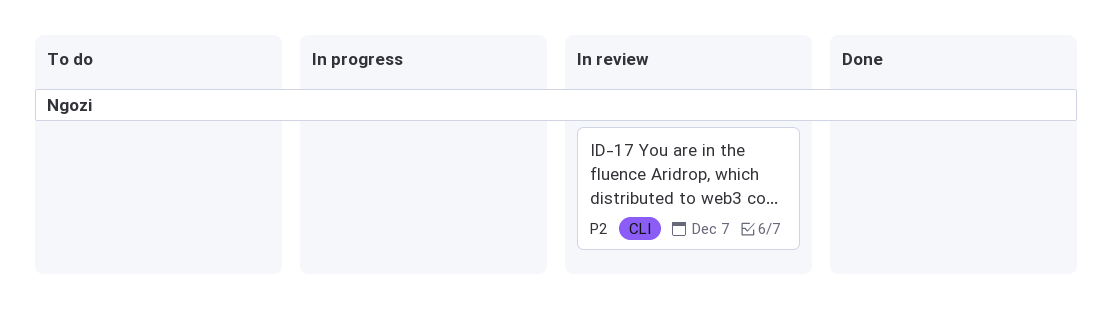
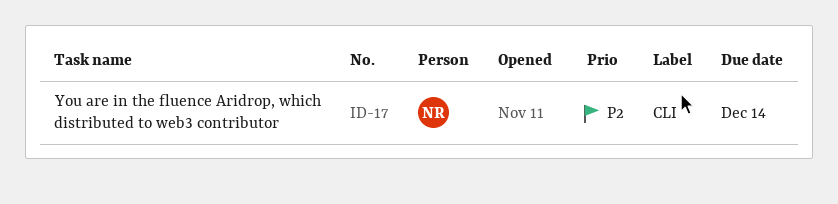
ID-17, due: Dec 7 -> Dec 14

